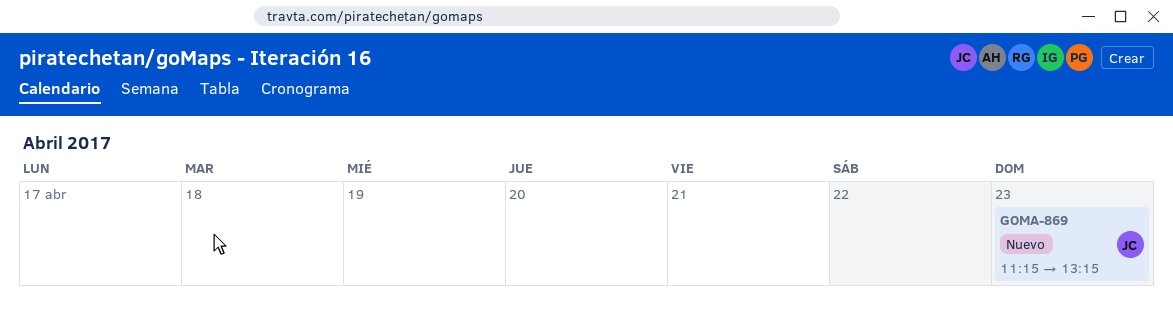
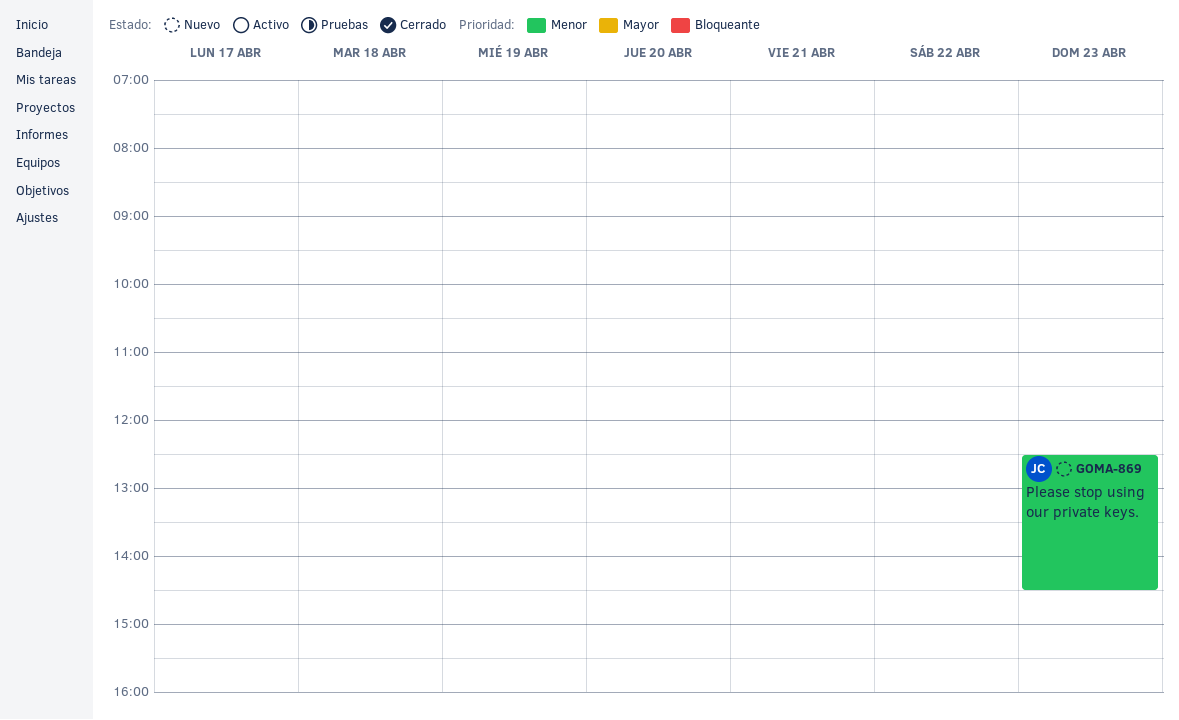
GOMA-869, begins: 11:15 -> 12:30
GOMA-869, ends: 13:15 -> 14:30

